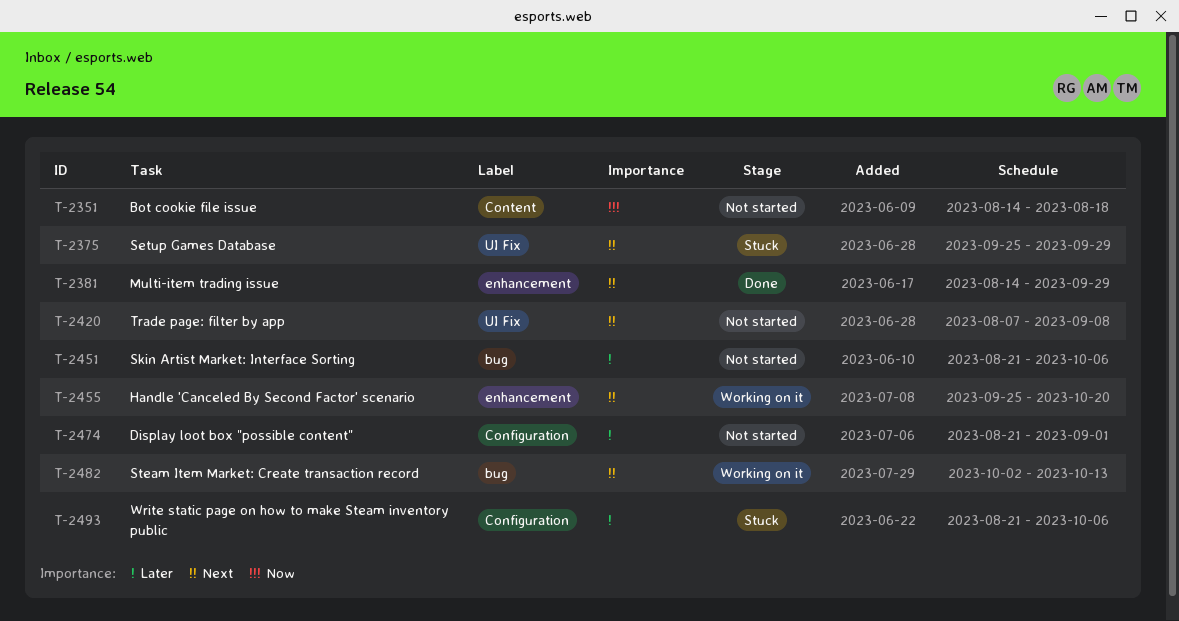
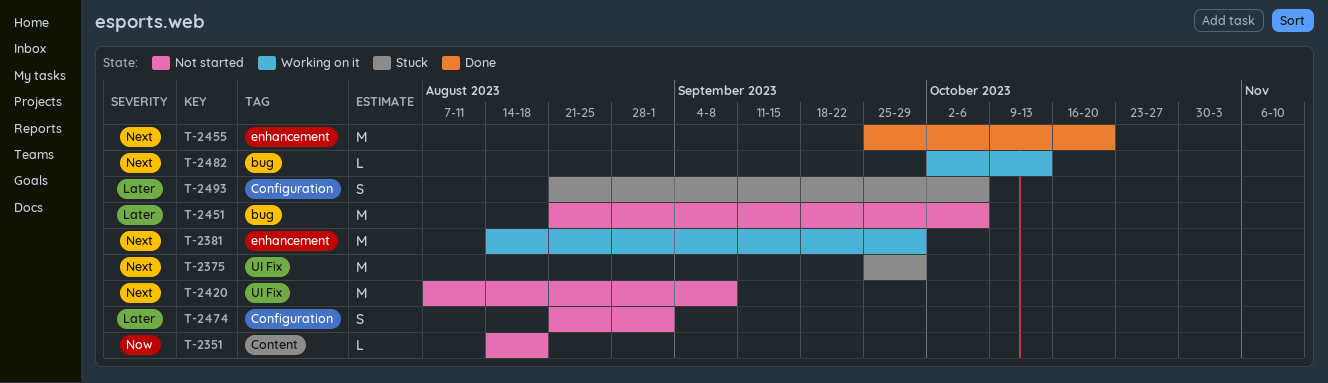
T-2381, status: Done -> Working on it
T-2455, status: Working on it -> Done

